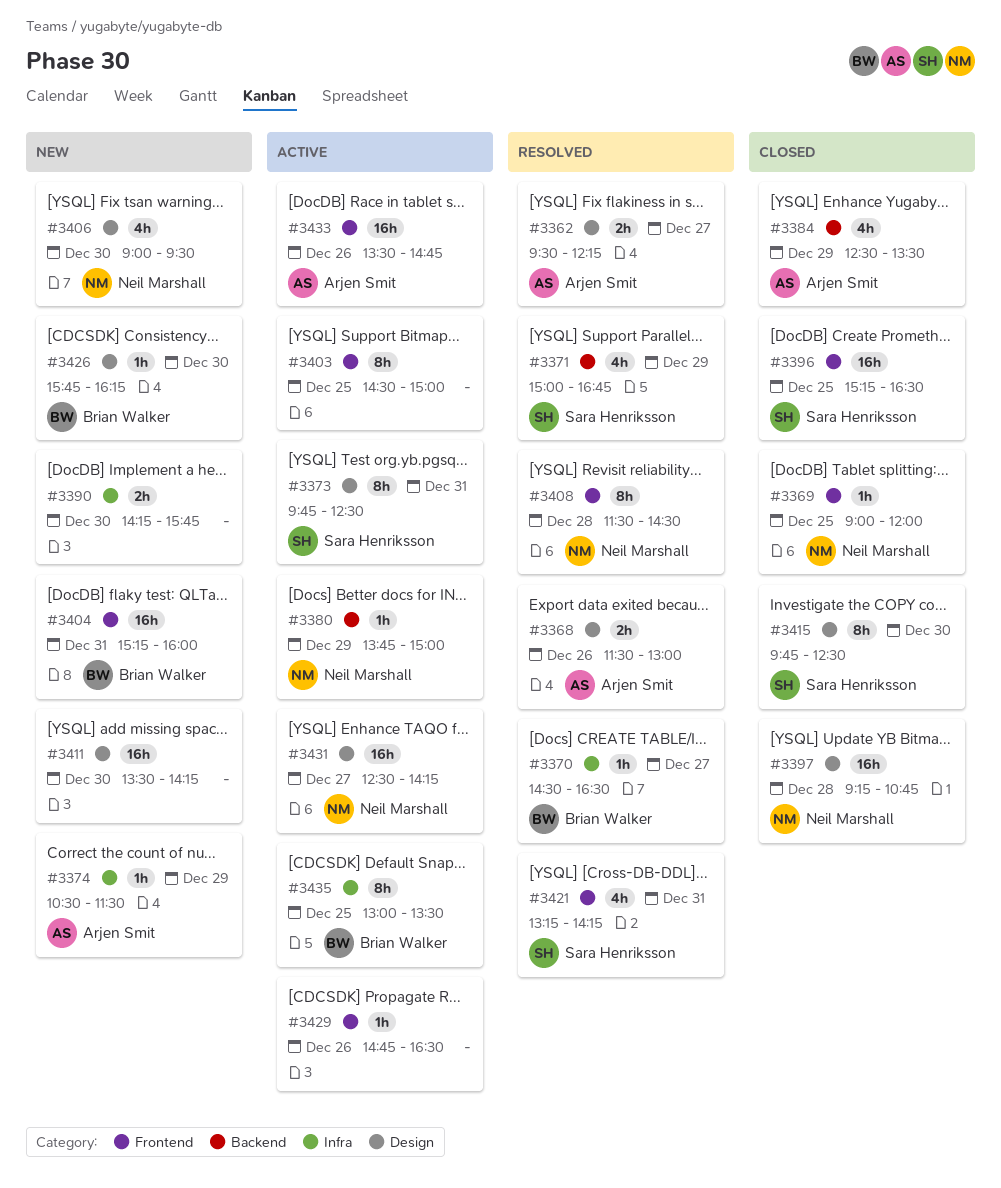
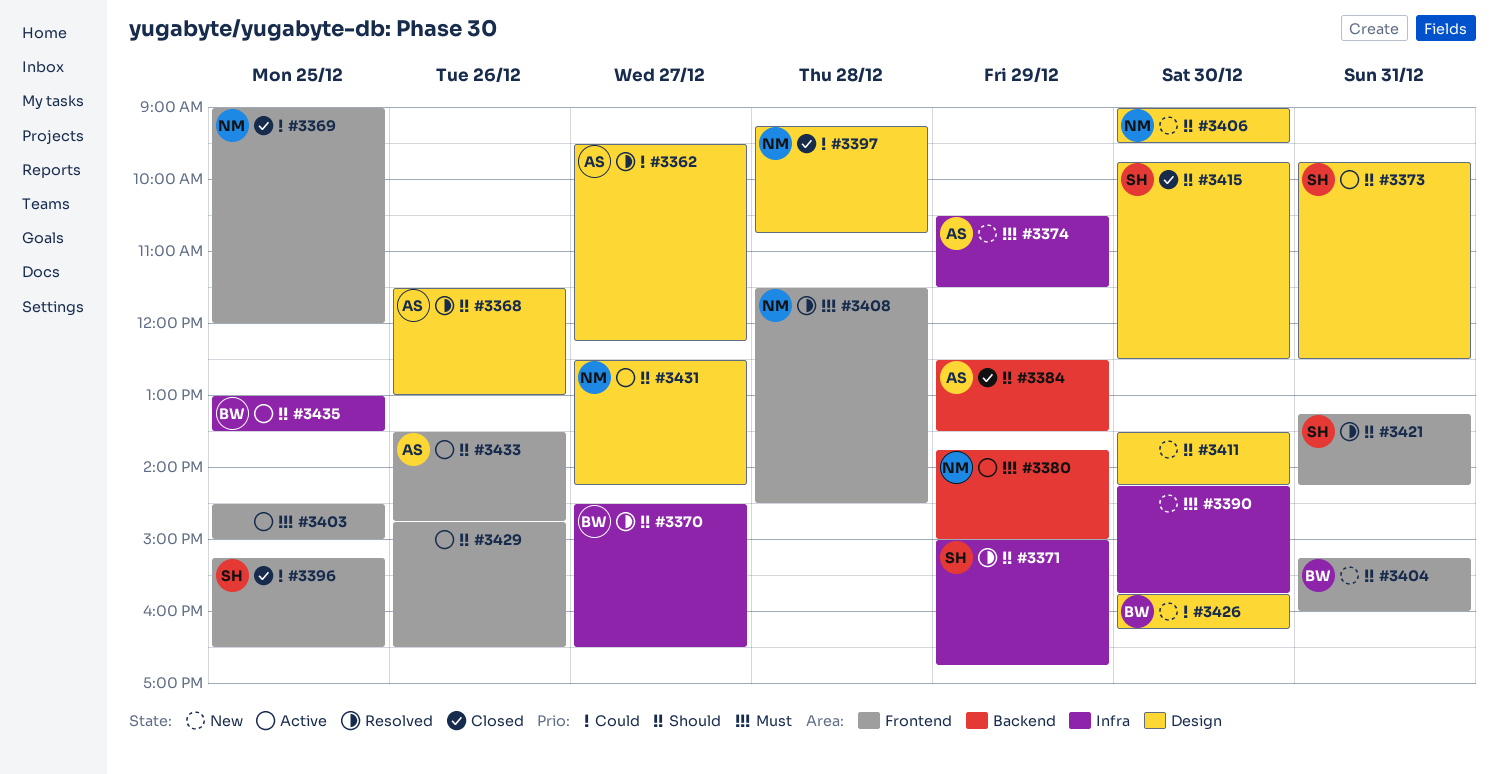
#3371, label: Backend -> Infra

